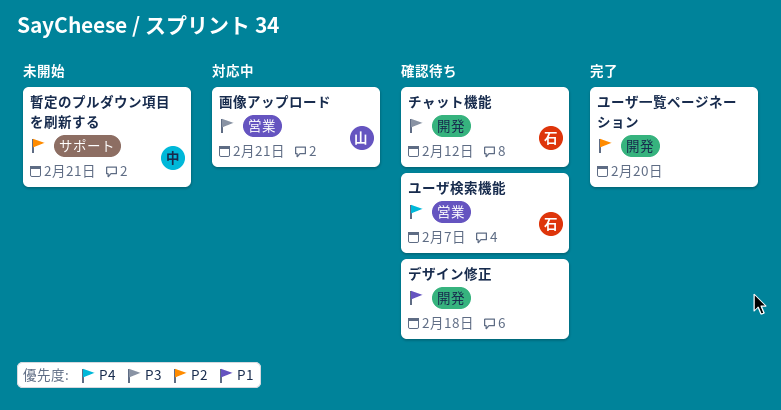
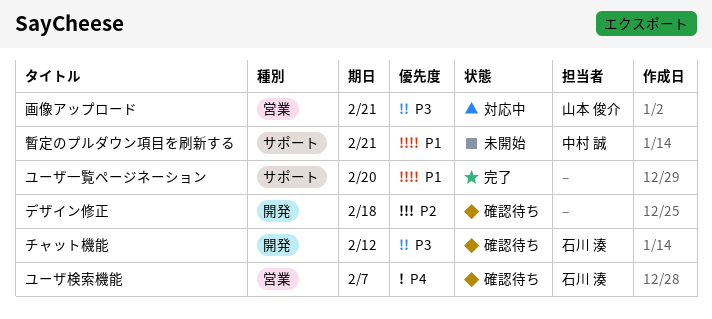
デザイン修正, priority: P1 -> P2
ユーザ一覧ページネーション, priority: P2 -> P1
ユーザ一覧ページネーション, label: 開発 -> サポート
暫定のプルダウン項目を刷新する, priority: P2 -> P1

